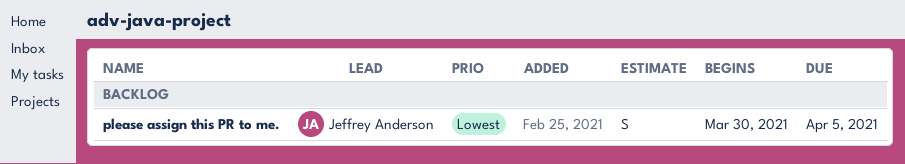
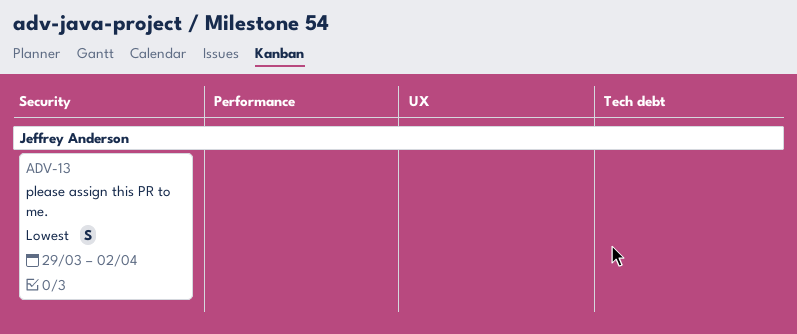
please assign this PR to me., start: Mar 30 -> Mar 29
please assign this PR to me., due: Apr 5 -> Apr 2

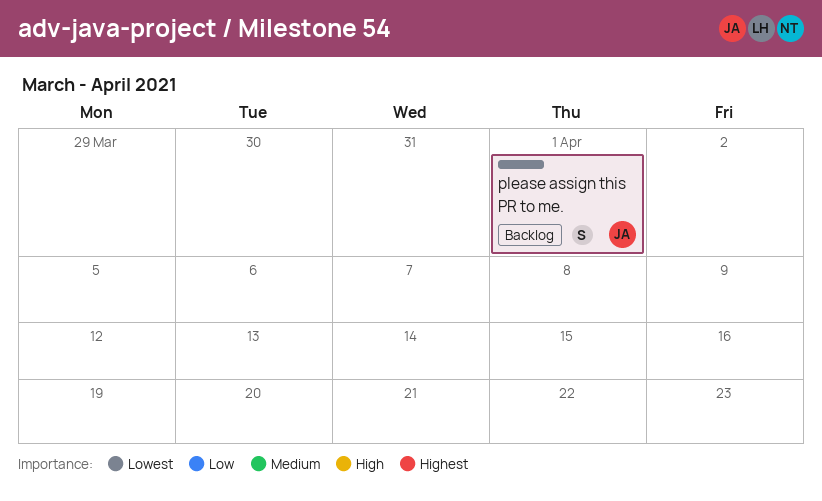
please assign this PR to me., due: Apr 2 -> Apr 1

